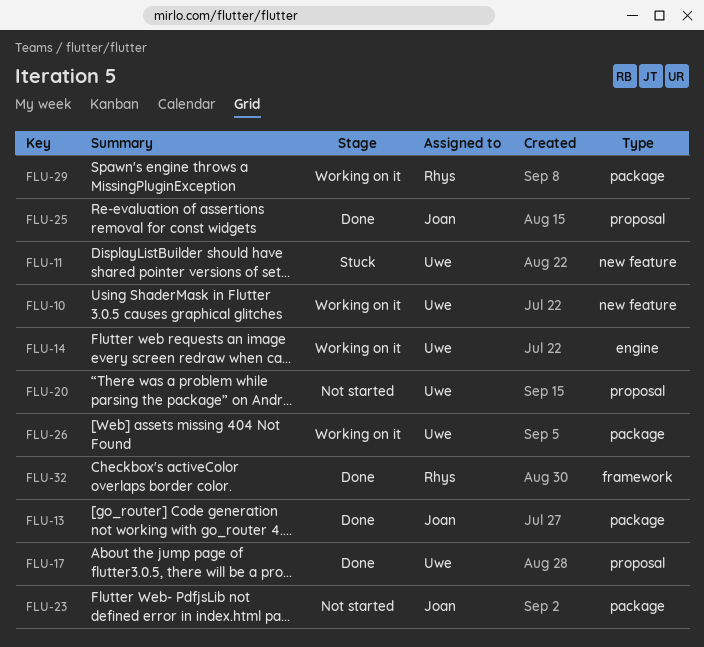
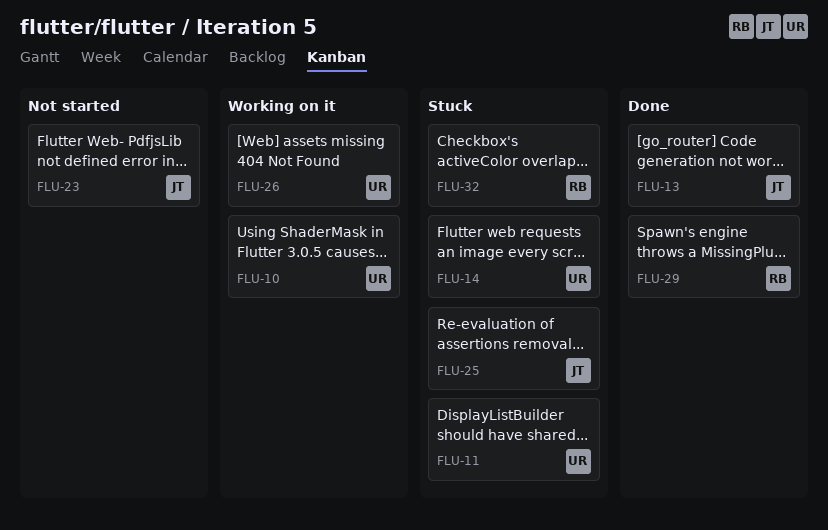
FLU-14, status: Working on it -> Stuck
FLU-17: present -> none
FLU-20: present -> none
FLU-25, status: Done -> Stuck
FLU-29, status: Working on it -> Done
FLU-32, status: Done -> Stuck

